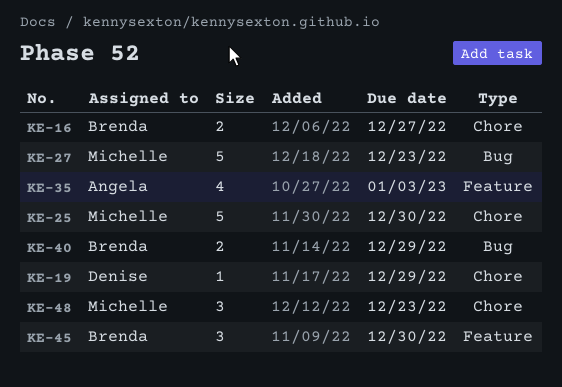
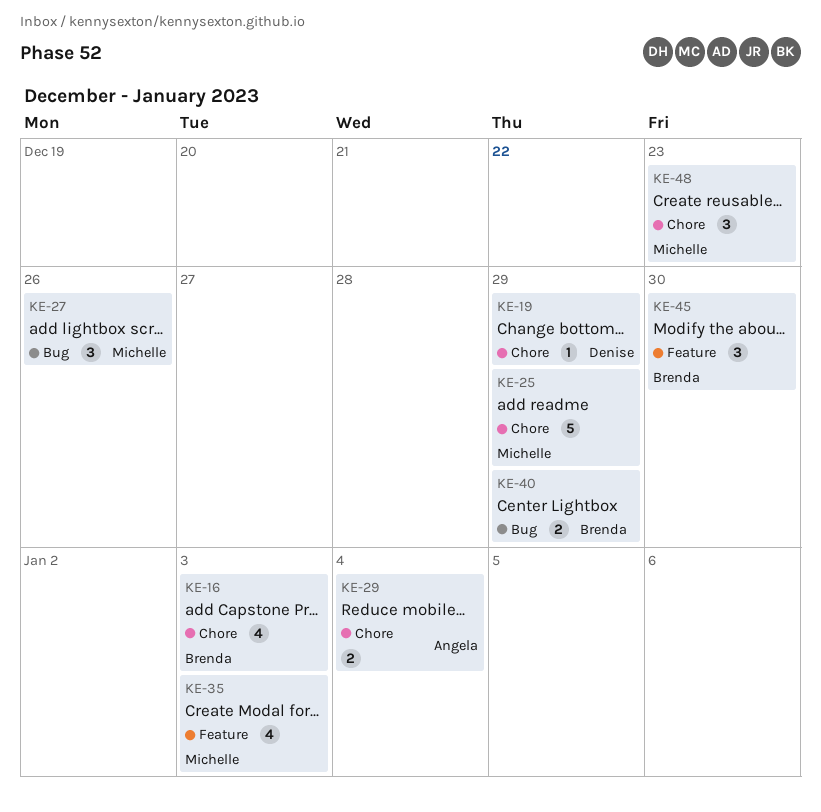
KE-16, estimate: 2 -> 4
KE-16, due: Dec 27 -> Jan 3
KE-25, due: Dec 30 -> Dec 29
KE-27, estimate: 5 -> 3
KE-27, due: Dec 23 -> Dec 26
KE-29: none -> present
KE-35, owner: Angela -> Michelle

